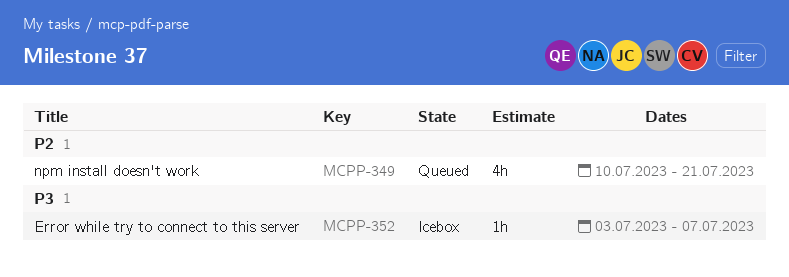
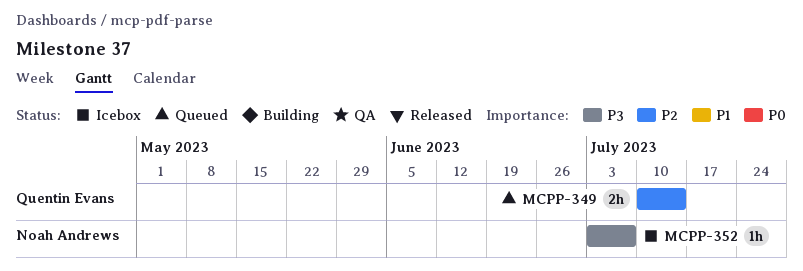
MCPP-349, estimate: 4h -> 2h
MCPP-349, due: Jul 21 -> Jul 14

